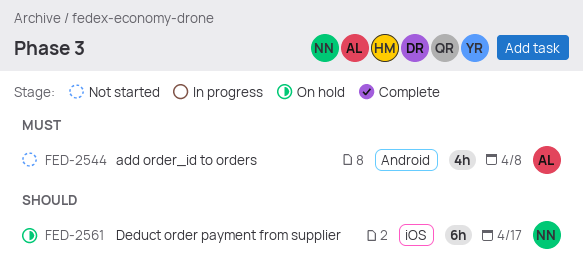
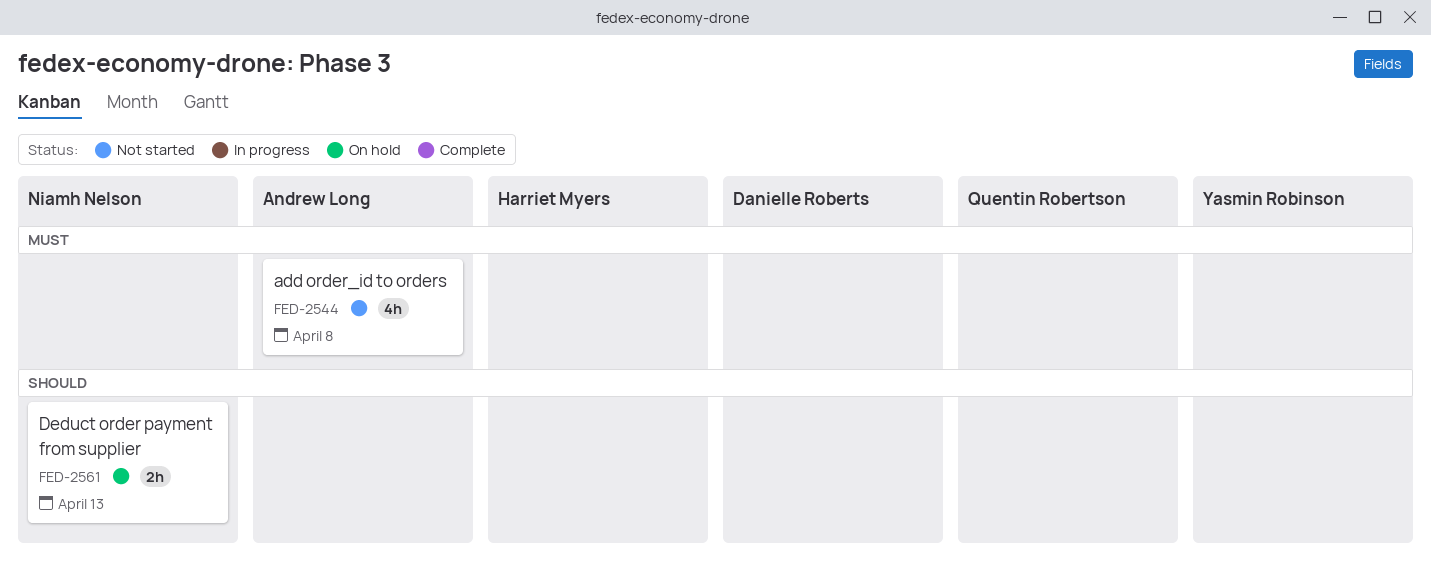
FED-2561, estimate: 6h -> 2h
FED-2561, due: Apr 17 -> Apr 13

